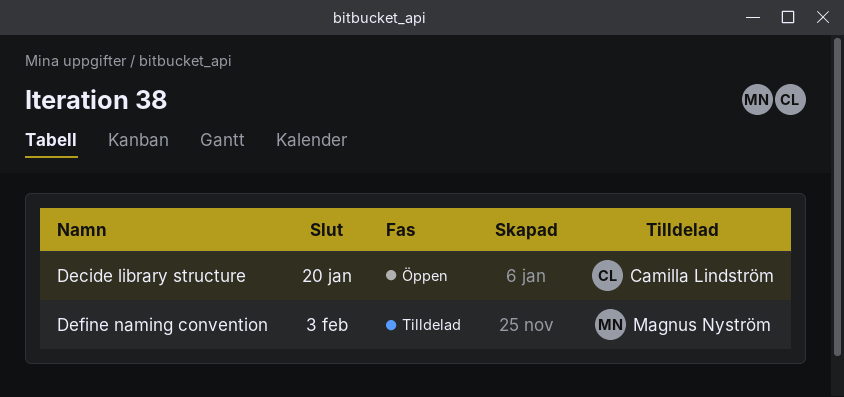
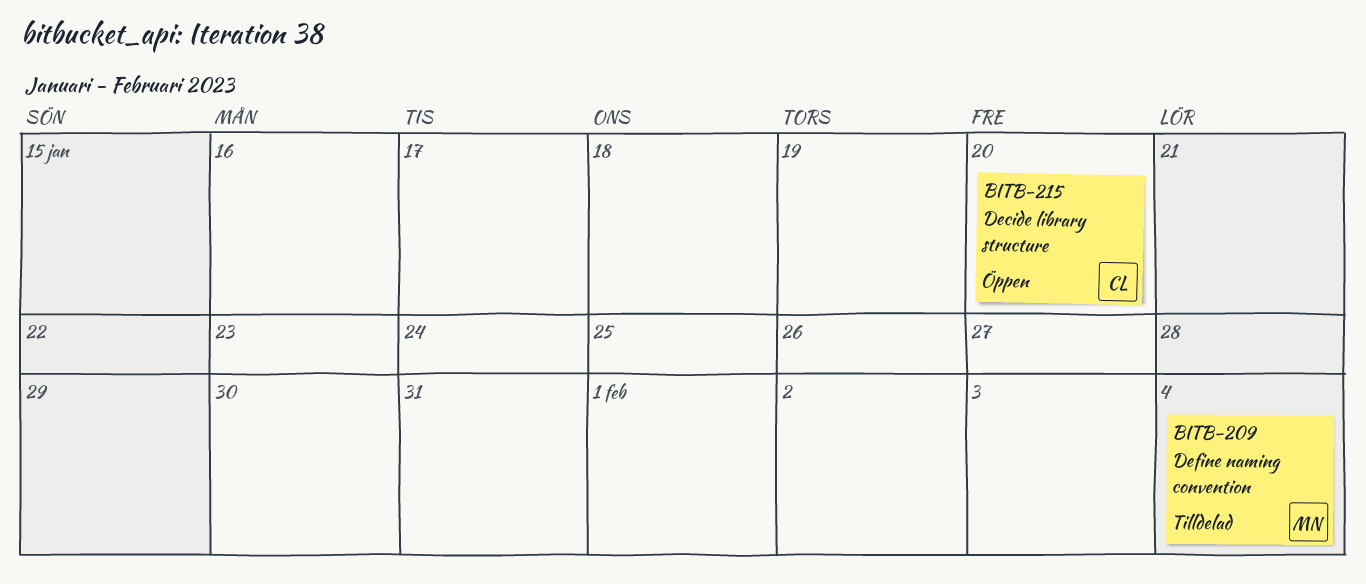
Define naming convention, due: Feb 3 -> Feb 4

